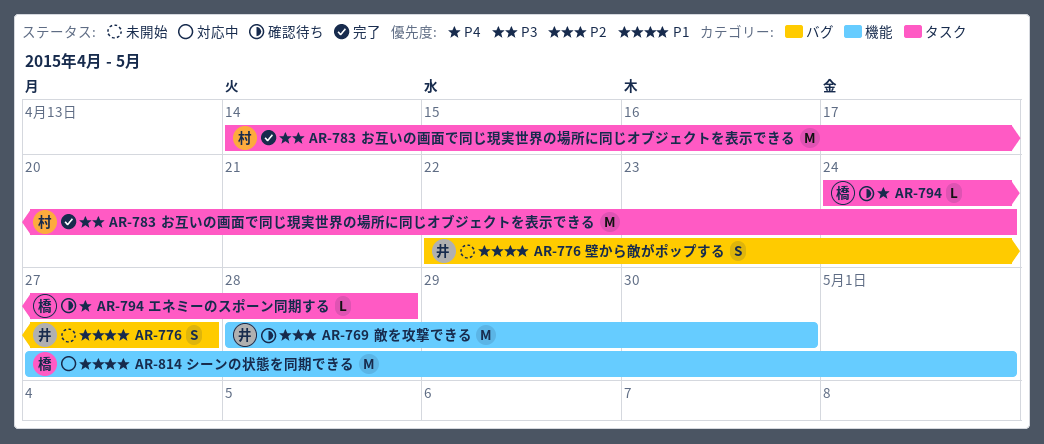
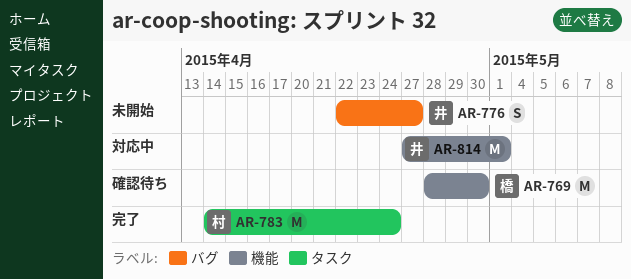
AR-769, owner: 井 -> 橋
AR-794: present -> none
AR-814, owner: 橋 -> 井

